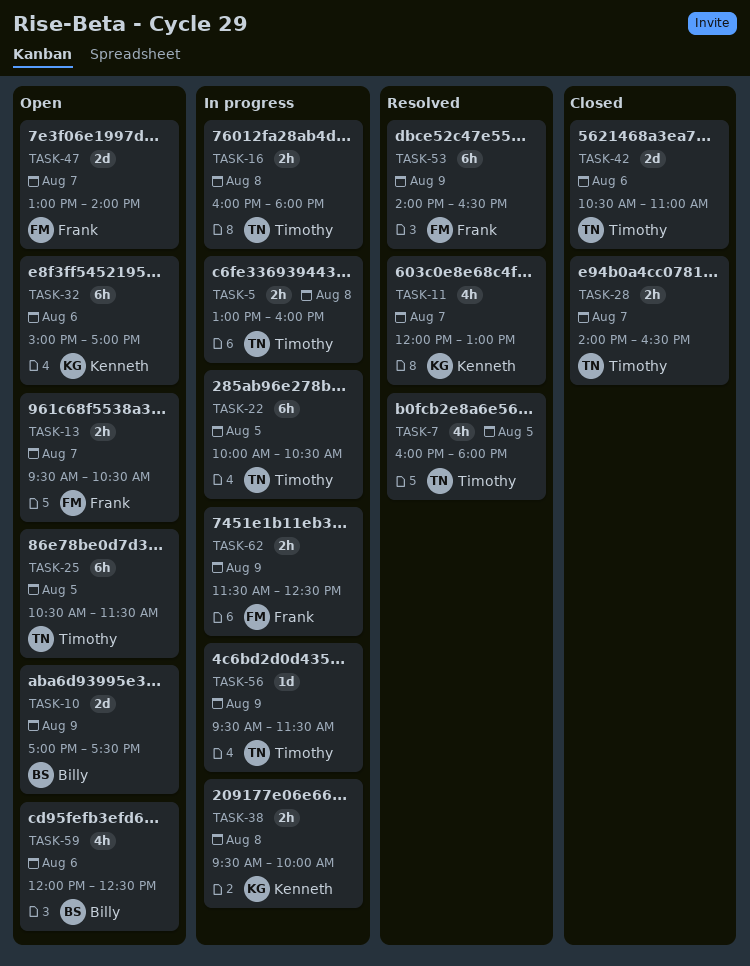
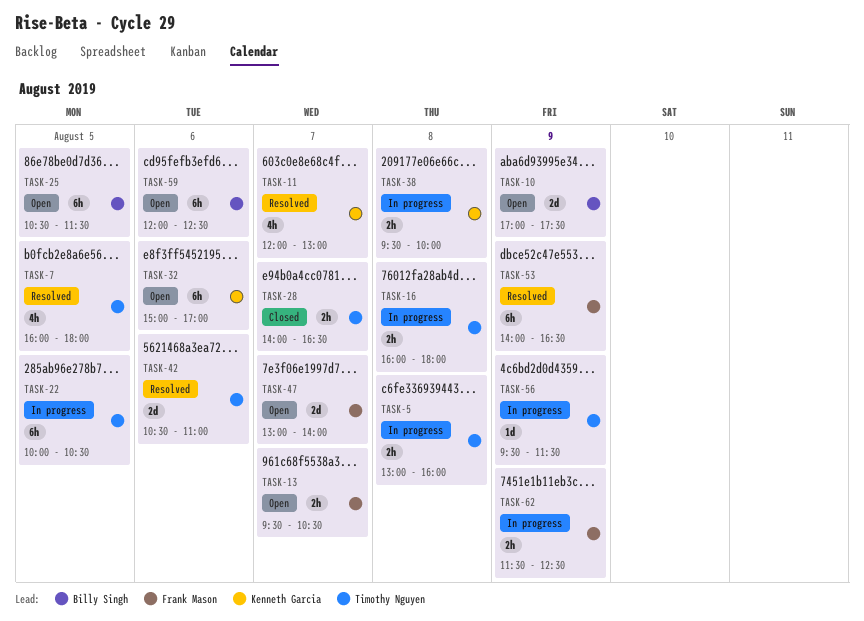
TASK-25, owner: Timothy Nguyen -> Billy Singh
TASK-42, status: Closed -> Resolved
TASK-59, estimate: 4h -> 6h

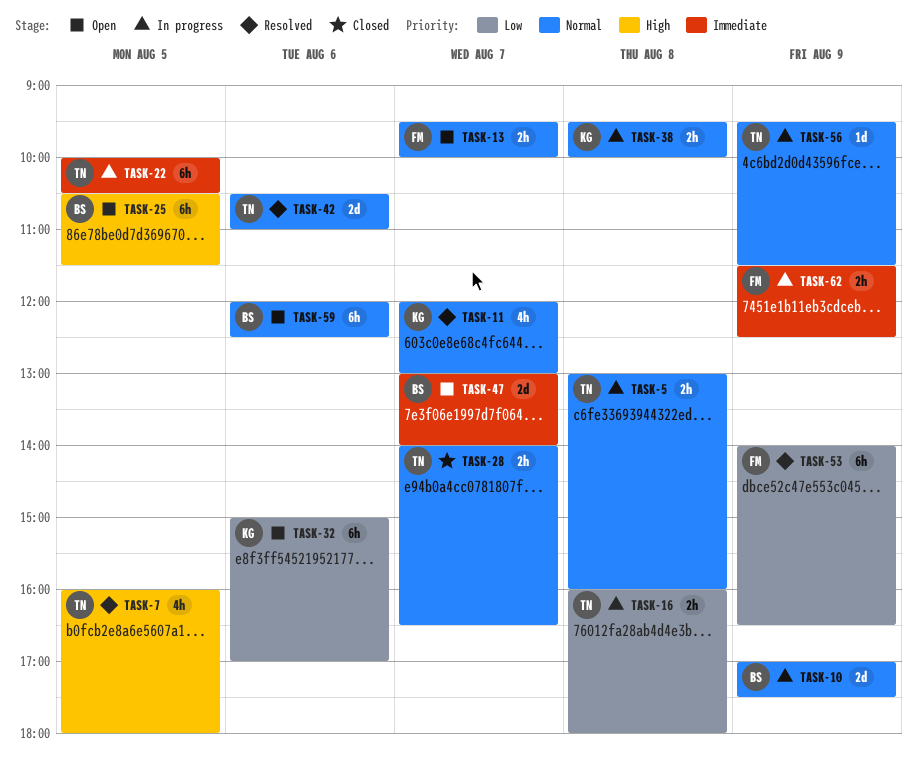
TASK-10, status: Open -> In progress
TASK-13, ends: 10:30 -> 10:00
TASK-47, owner: Frank Mason -> Billy Singh

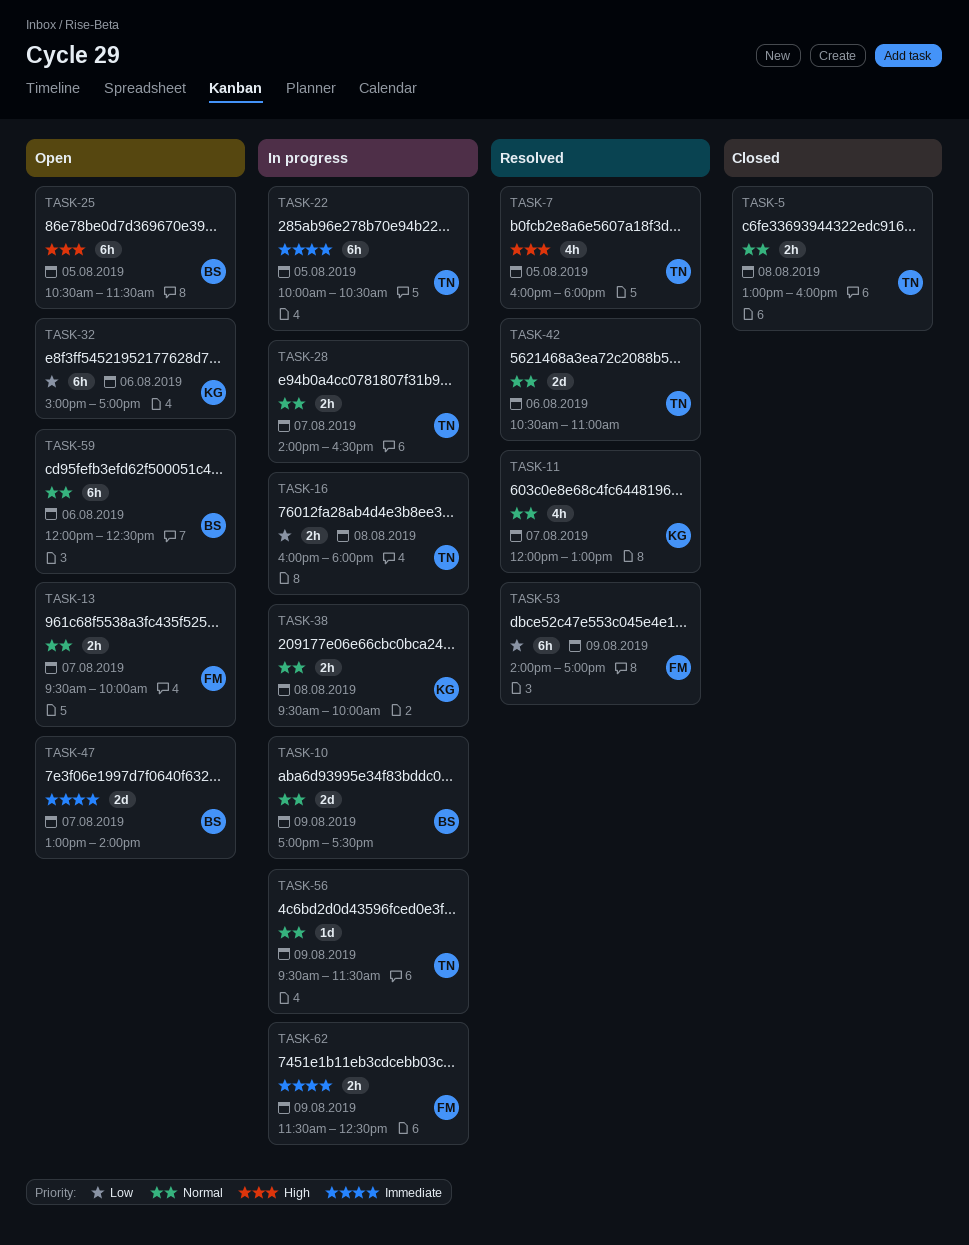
TASK-5, status: In progress -> Closed
TASK-28, status: Closed -> In progress
TASK-53, ends: 16:30 -> 17:00

